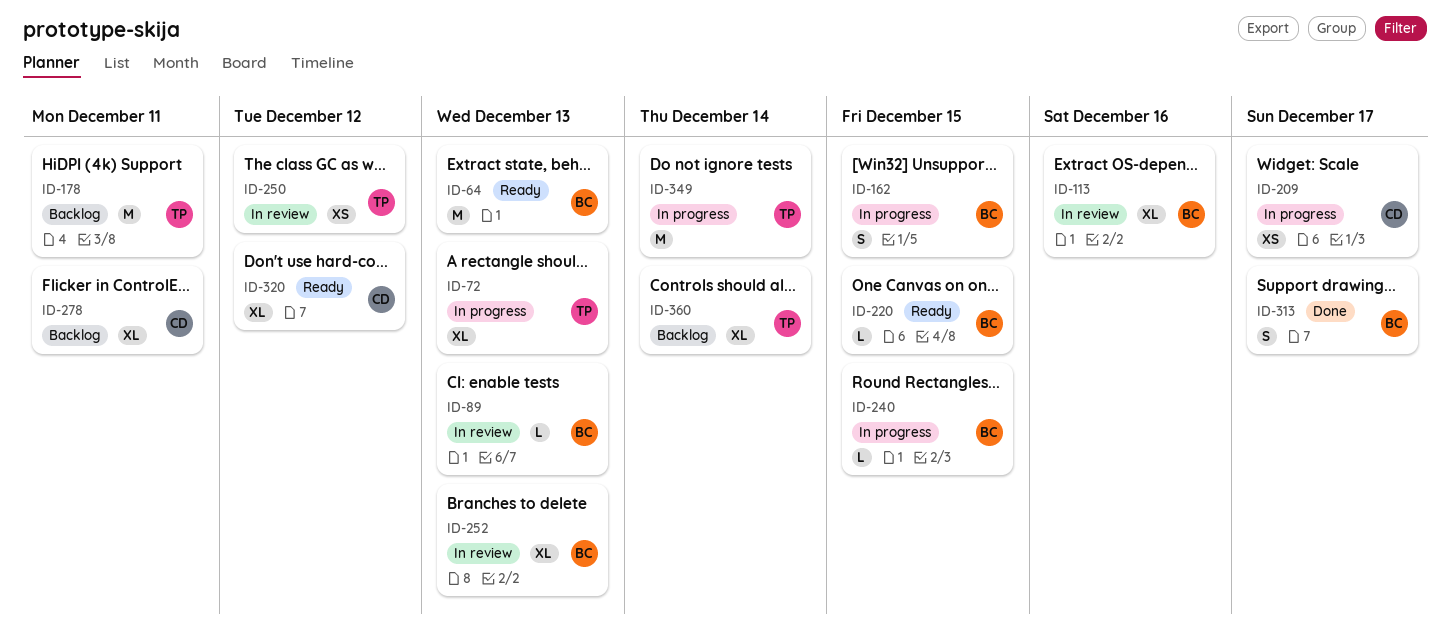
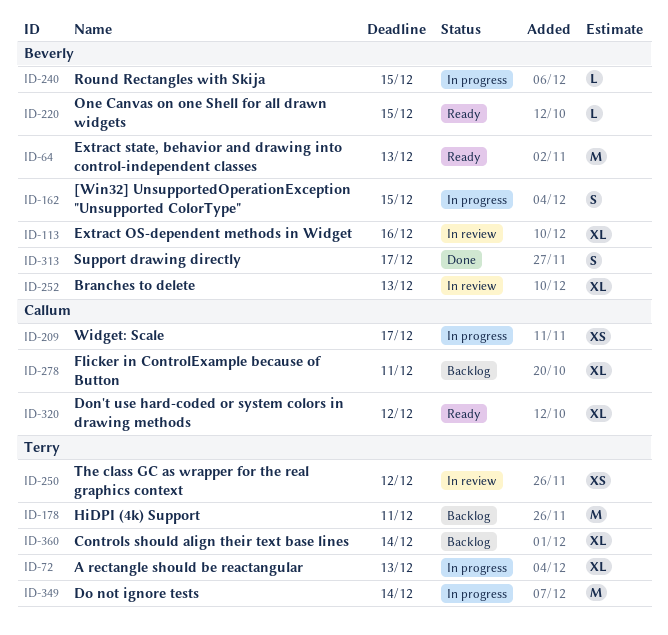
ID-89: present -> none

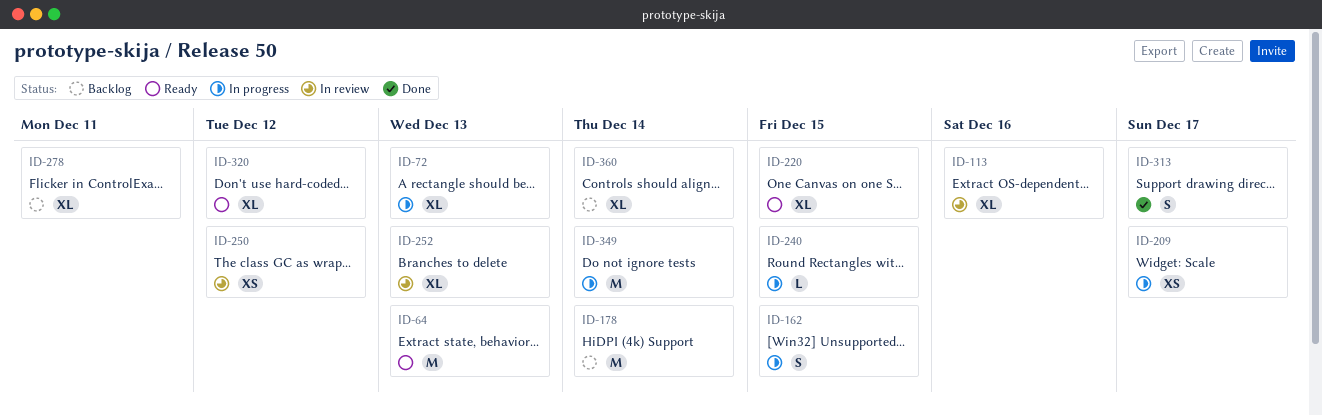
ID-178, due: Dec 11 -> Dec 14
ID-220, estimate: L -> XL

